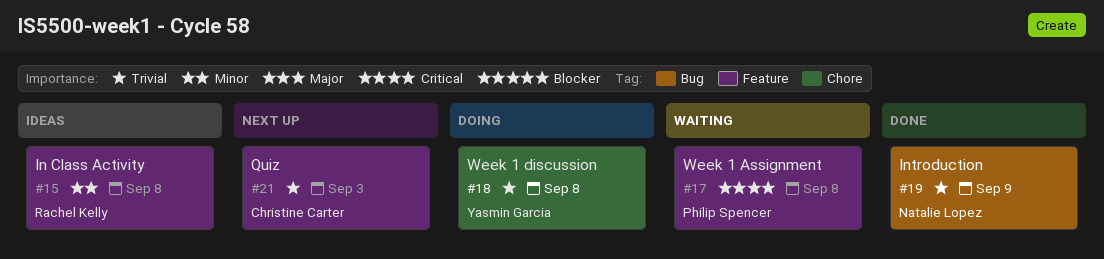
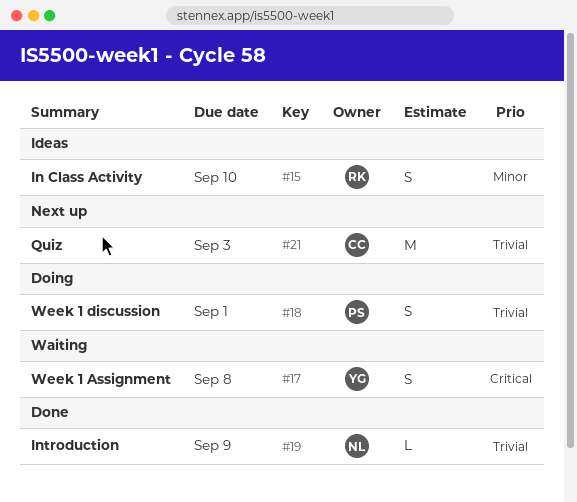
#15, due: Sep 8 -> Sep 10
#17, owner: Philip Spencer -> Yasmin Garcia
#18, owner: Yasmin Garcia -> Philip Spencer
#18, due: Sep 8 -> Sep 1

